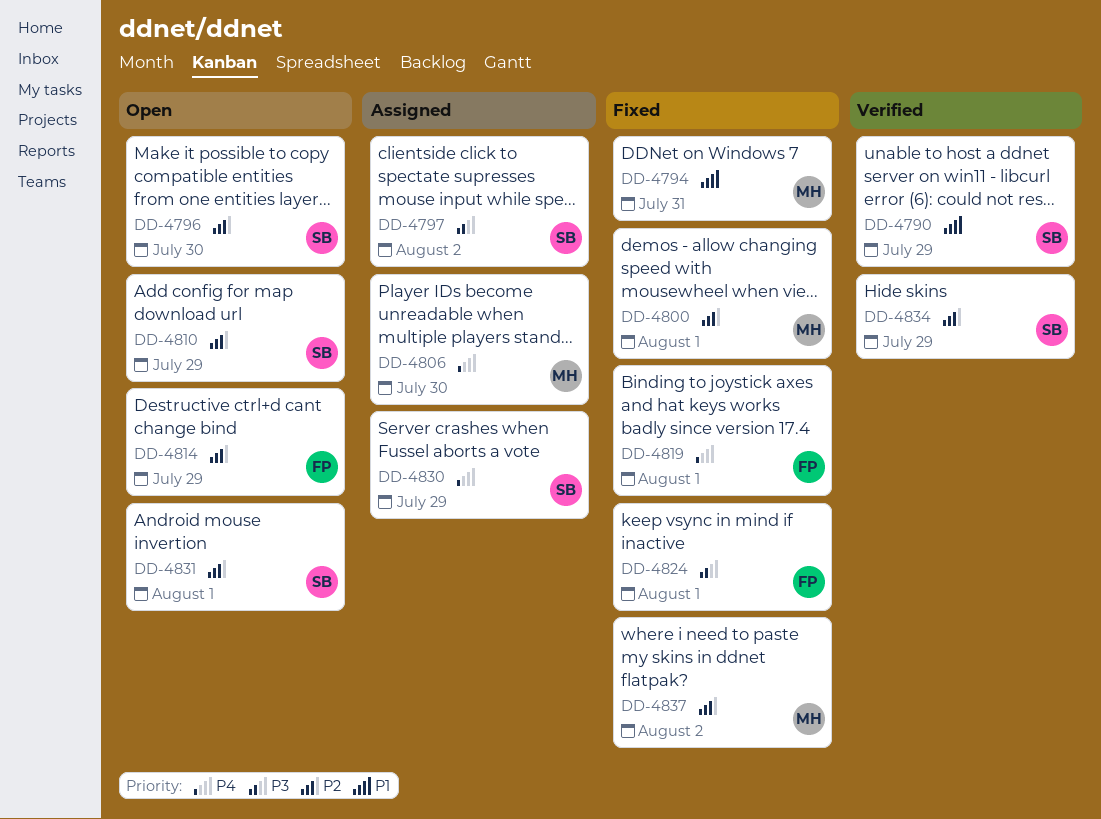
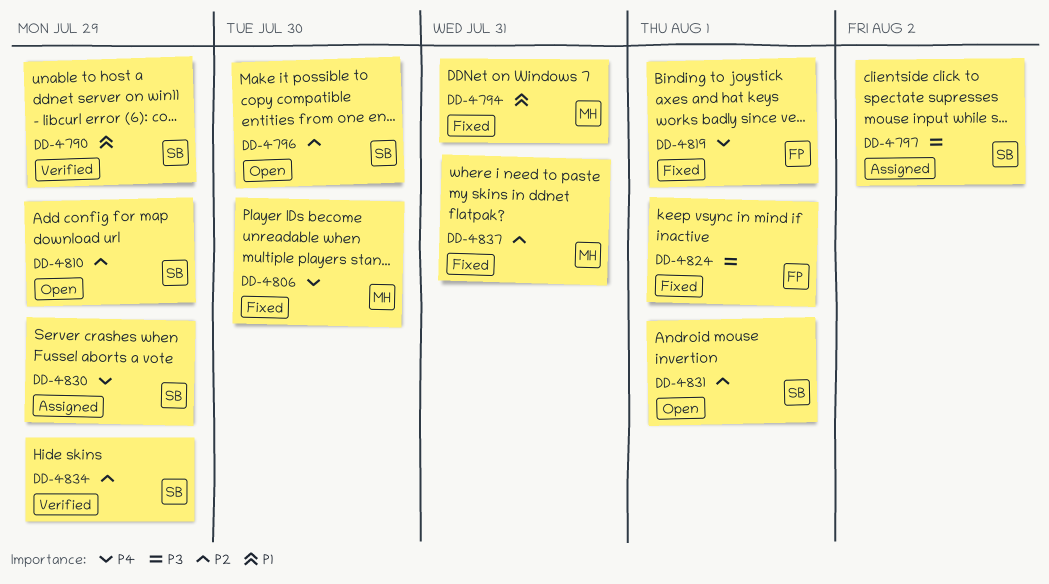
DD-4800: present -> none
DD-4806, status: Assigned -> Fixed
DD-4814: present -> none
DD-4837, due: Aug 2 -> Jul 31

